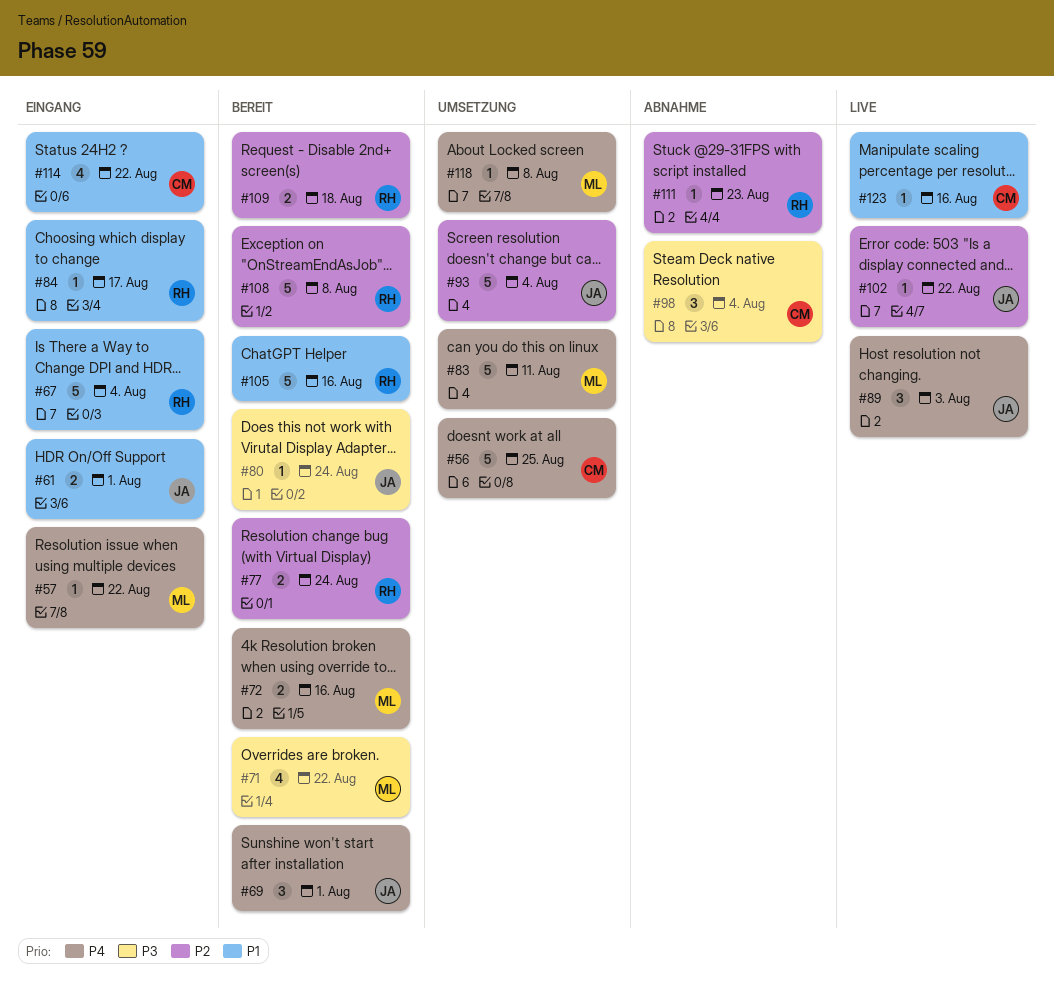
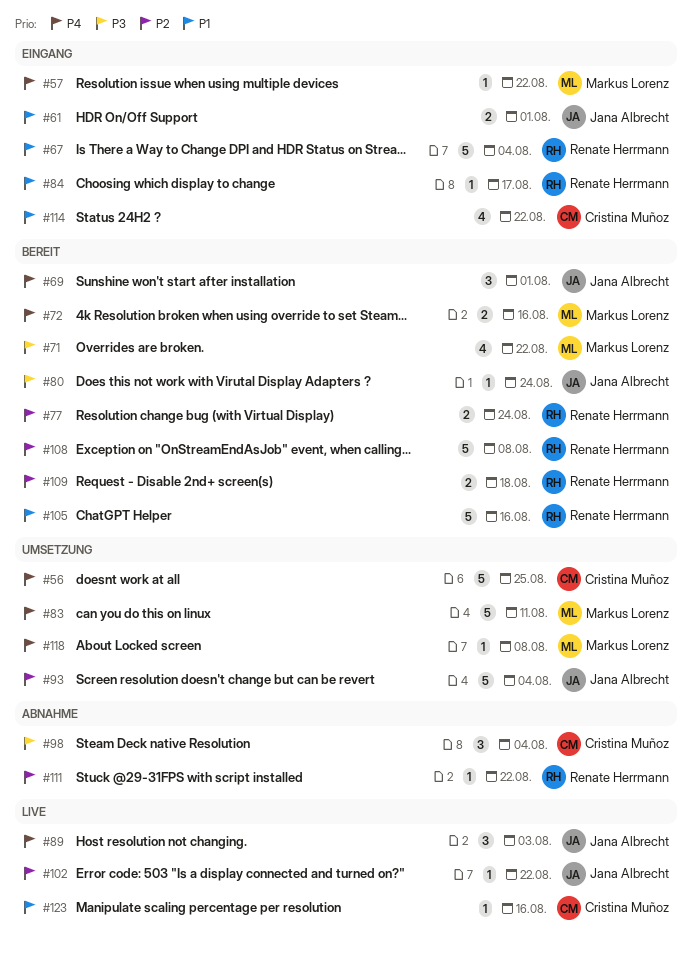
#111, due: Aug 23 -> Aug 22

